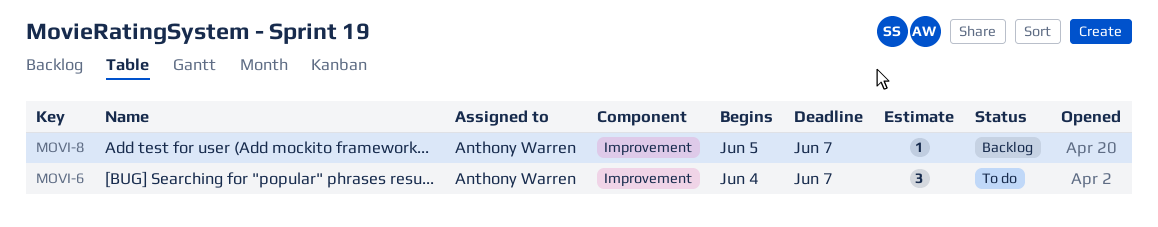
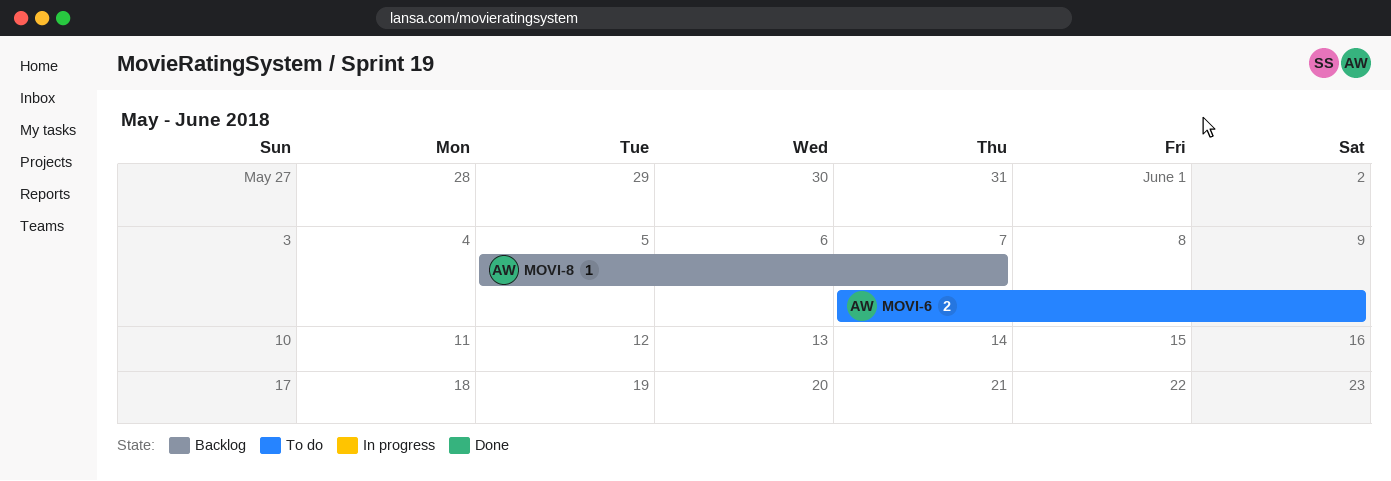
MOVI-6, estimate: 3 -> 2
MOVI-6, start: Jun 4 -> Jun 7
MOVI-6, due: Jun 7 -> Jun 9

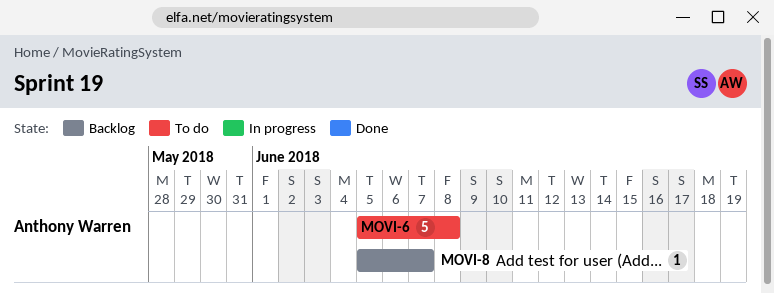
MOVI-6, estimate: 2 -> 5
MOVI-6, start: Jun 7 -> Jun 5
MOVI-6, due: Jun 9 -> Jun 8

